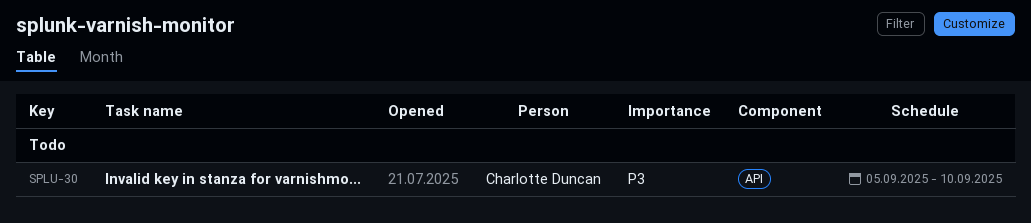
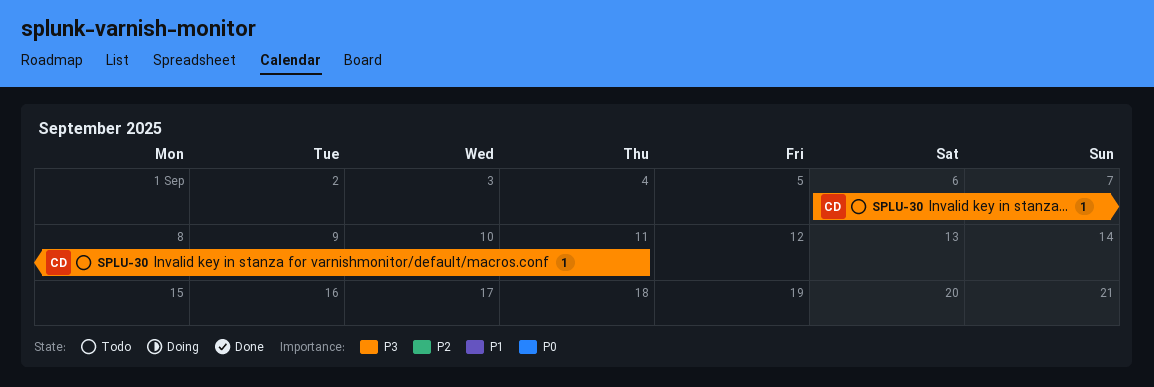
SPLU-30, start: Sep 5 -> Sep 6
SPLU-30, due: Sep 10 -> Sep 11

